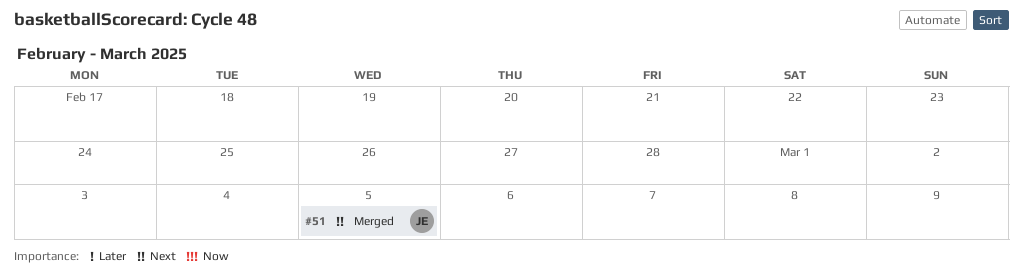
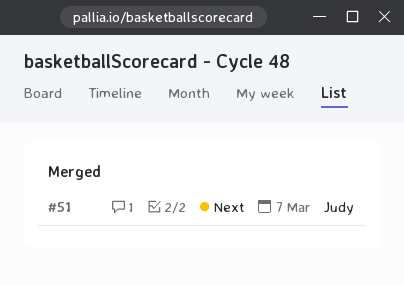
#51, due: Mar 5 -> Mar 7

